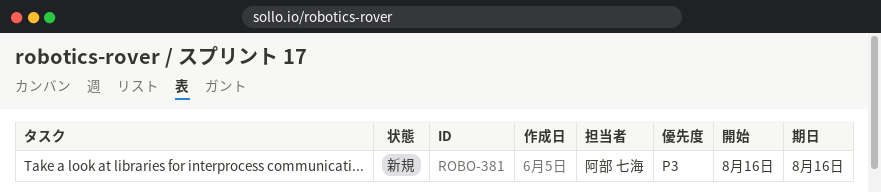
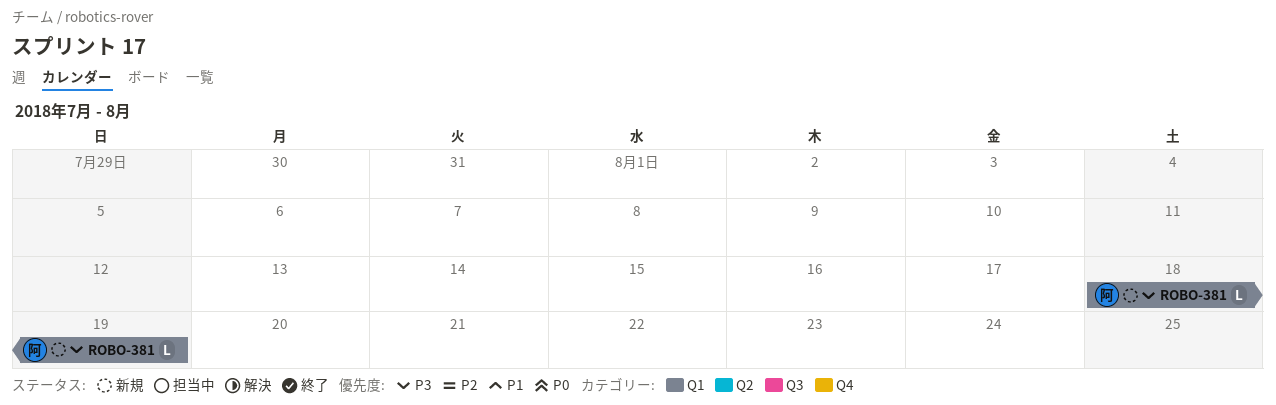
ROBO-381, start: Aug 16 -> Aug 18
ROBO-381, due: Aug 16 -> Aug 19

